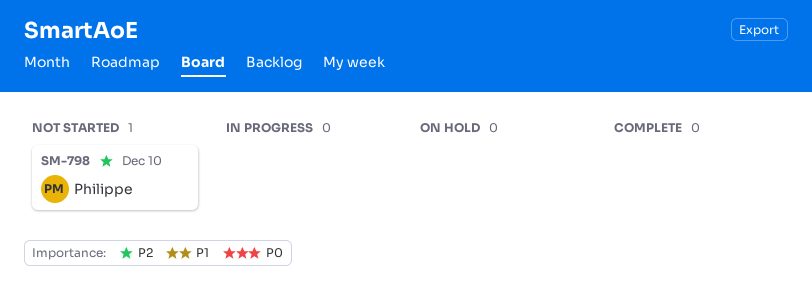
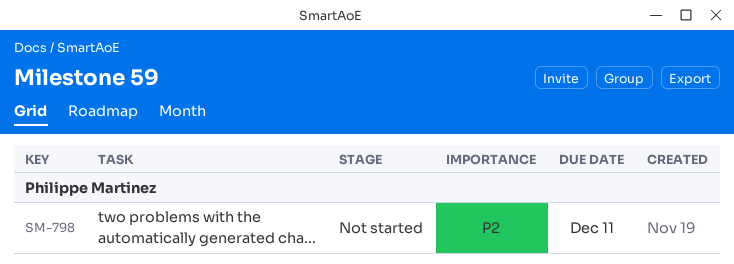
SM-798, due: Dec 10 -> Dec 11

